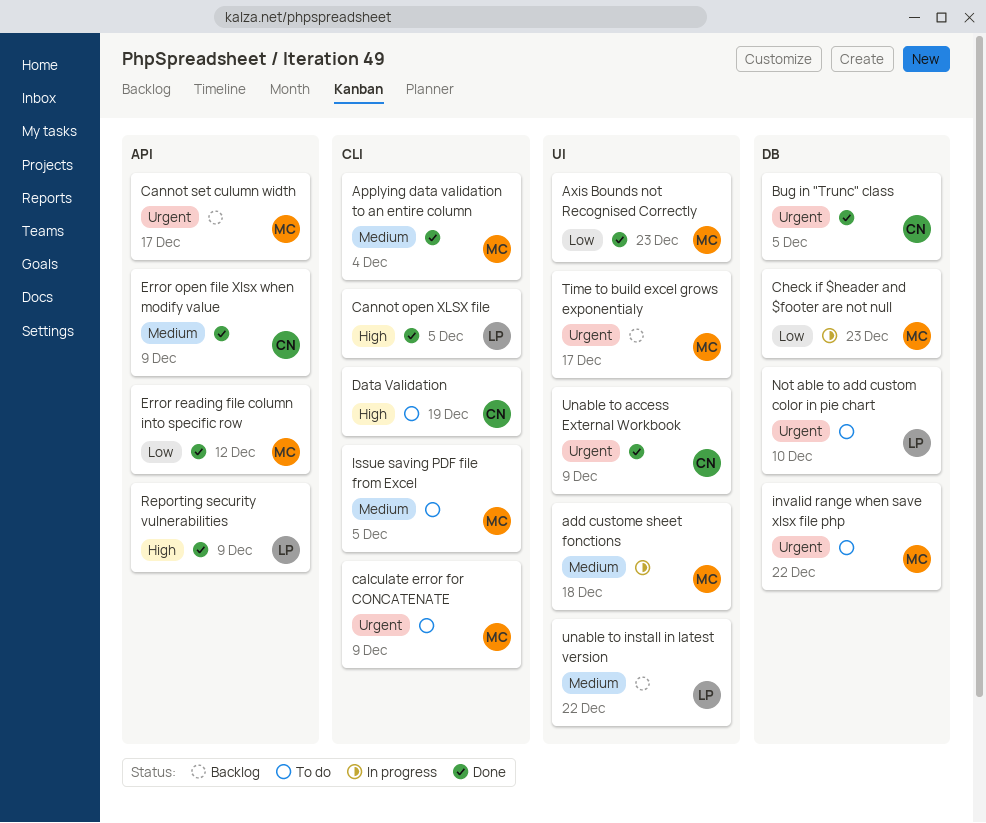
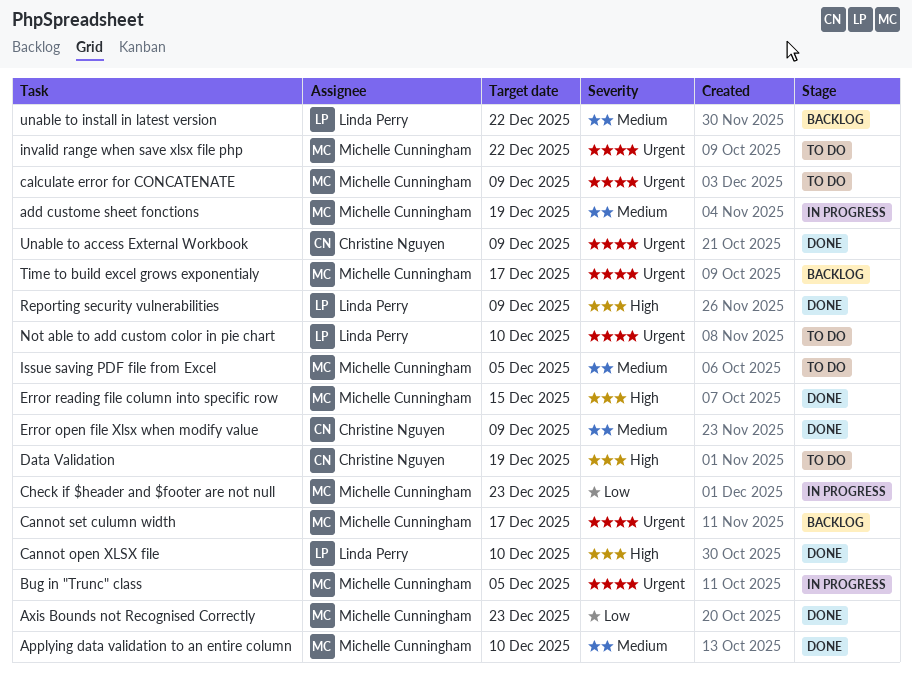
add custome sheet fonctions, due: Dec 18 -> Dec 19
Applying data validation to an entire column, due: Dec 4 -> Dec 10
Bug in "Trunc" class, status: Done -> In progress
Bug in "Trunc" class, owner: Christine Nguyen -> Michelle Cunningham
Cannot open XLSX file, due: Dec 5 -> Dec 10
Error reading file column into specific row, priority: Low -> High
Error reading file column into specific row, due: Dec 12 -> Dec 15

